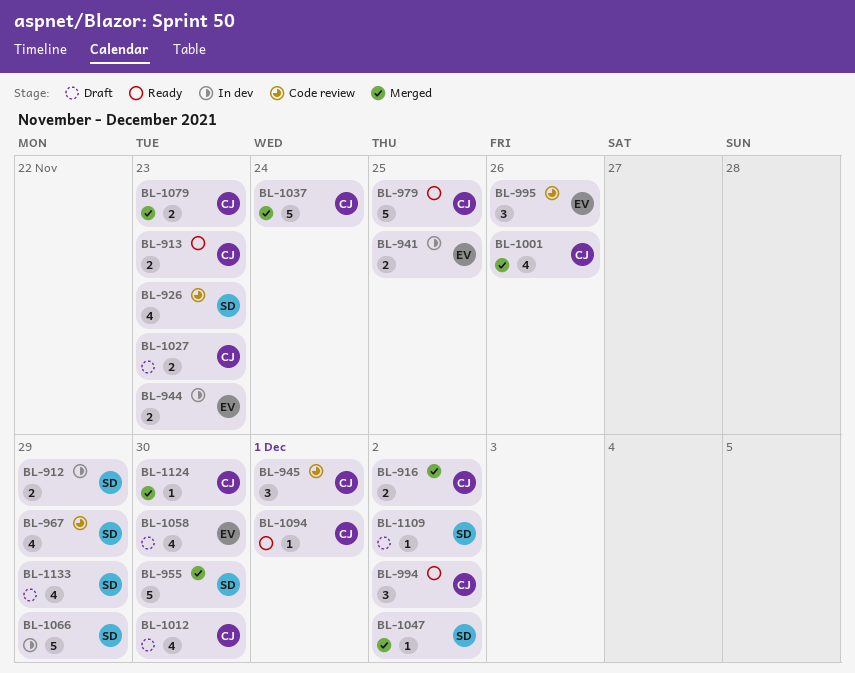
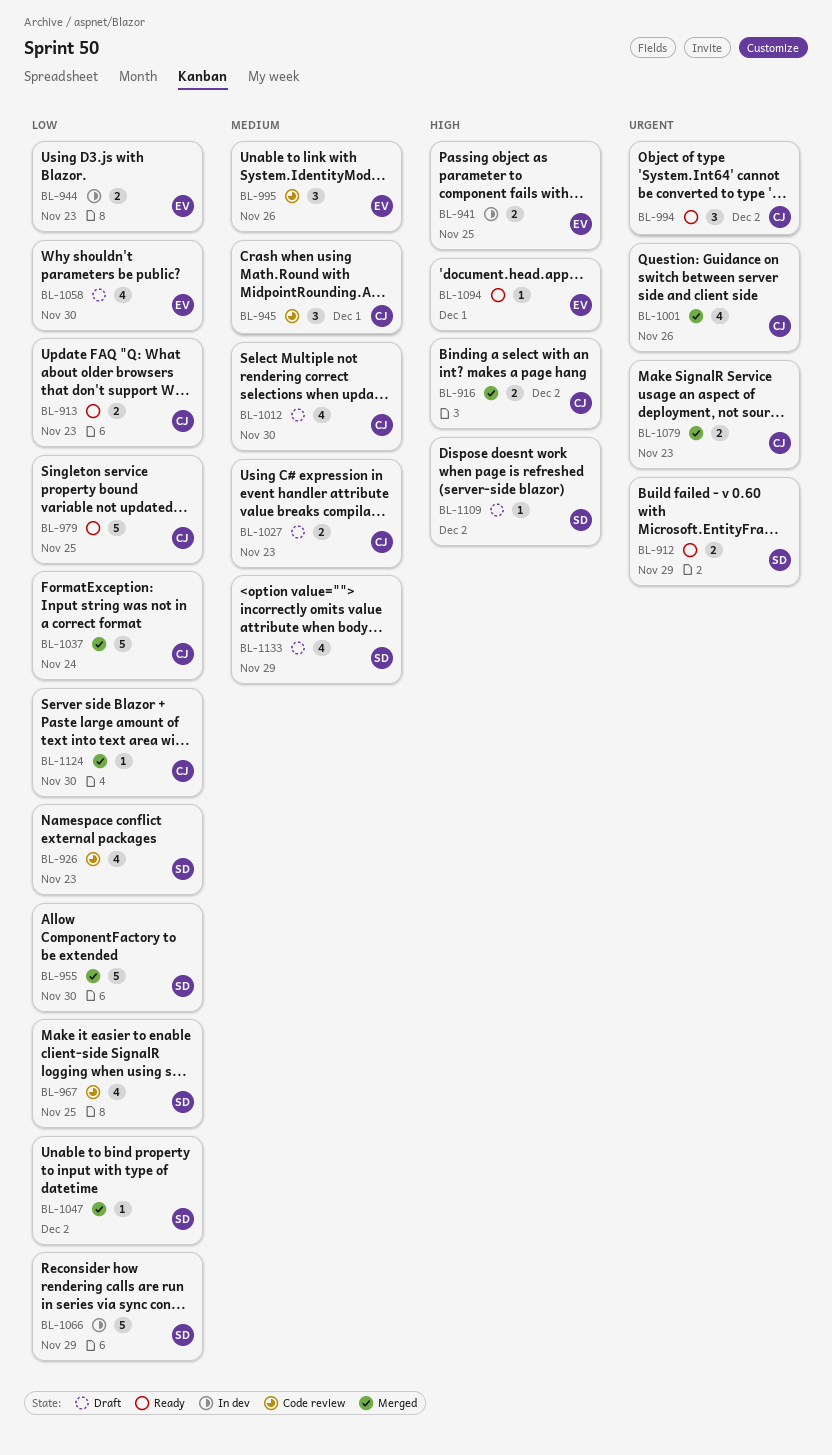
BL-912, status: In dev -> Ready
BL-967, due: Nov 29 -> Nov 25
BL-1094, owner: CJ -> EV

